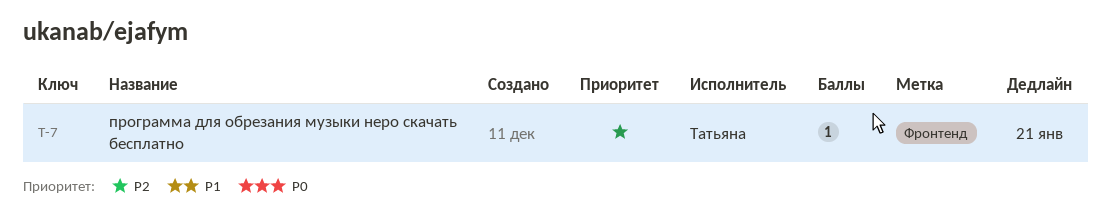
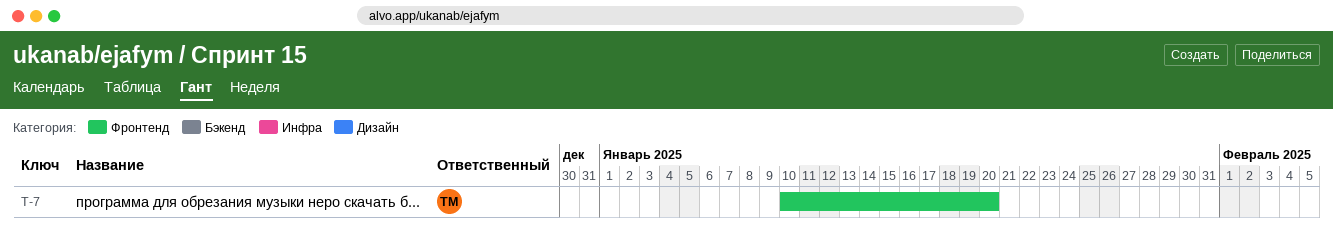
T-7, due: Jan 21 -> Jan 20

